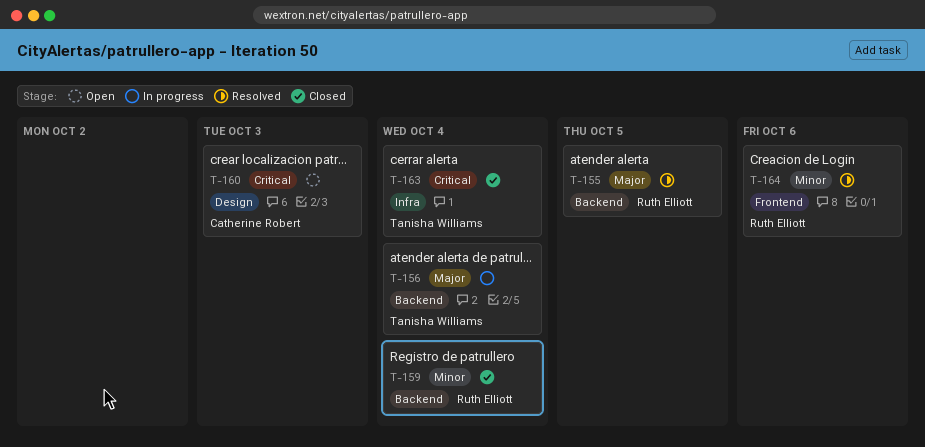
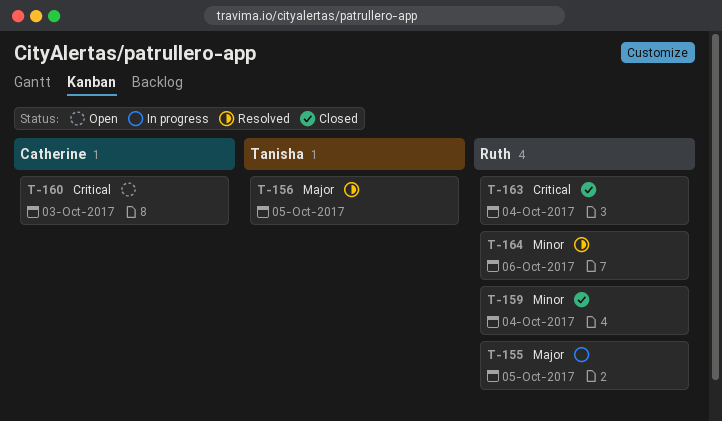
T-155, status: Resolved -> In progress
T-156, status: In progress -> Resolved
T-156, due: Oct 4 -> Oct 5
T-163, owner: Tanisha Williams -> Ruth Elliott

